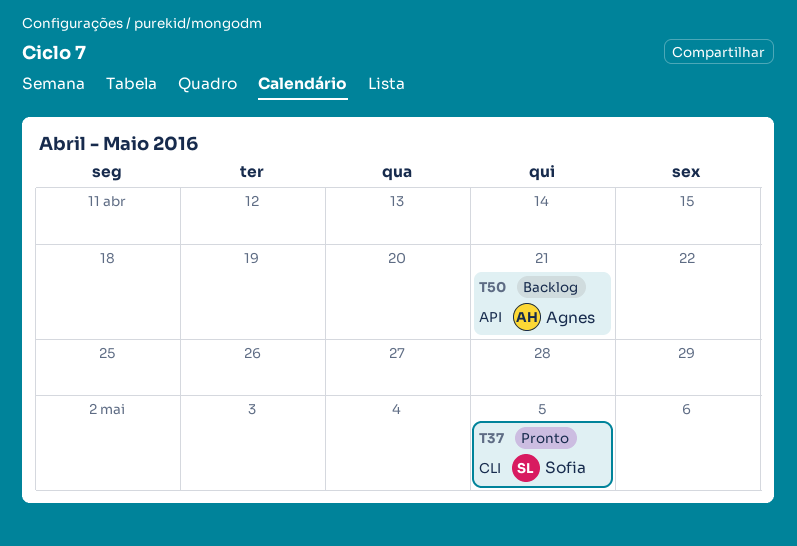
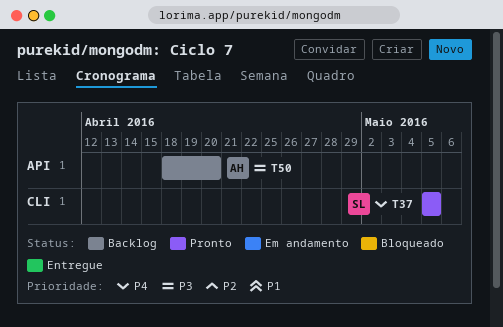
T50, due: Apr 21 -> Apr 20

